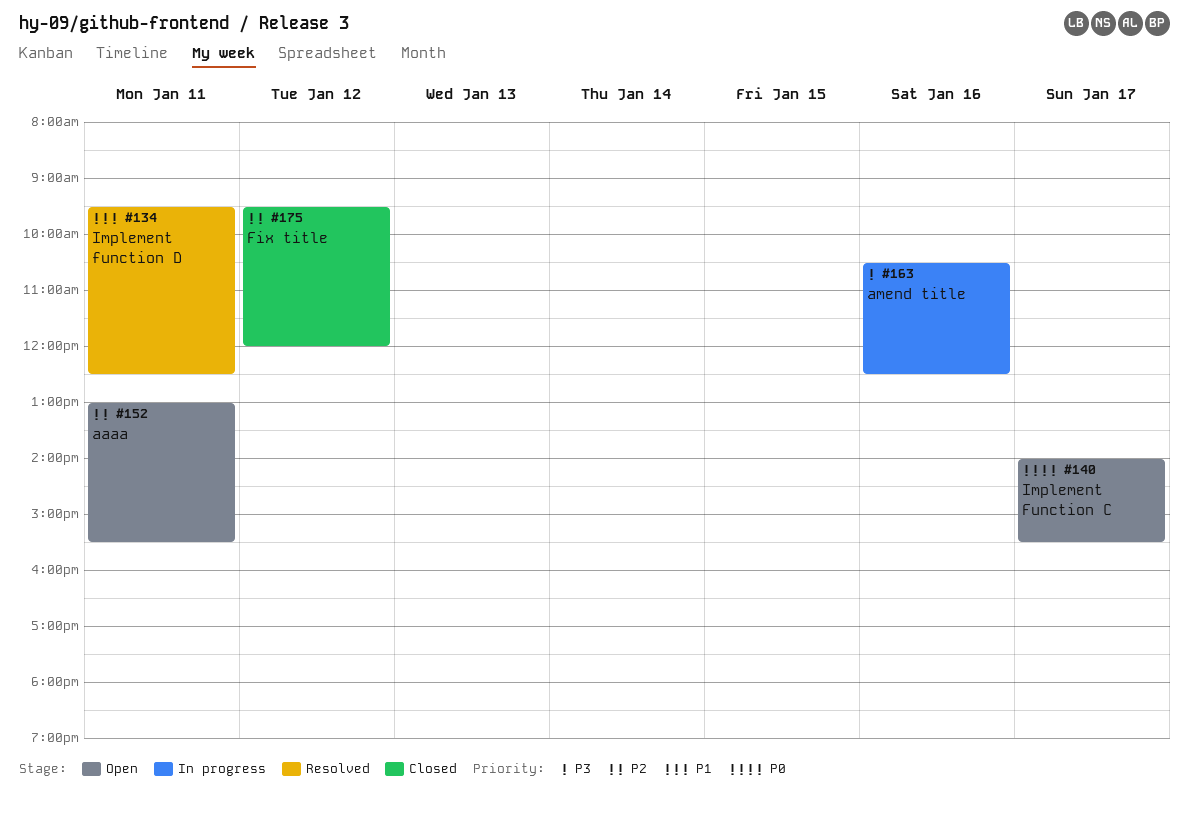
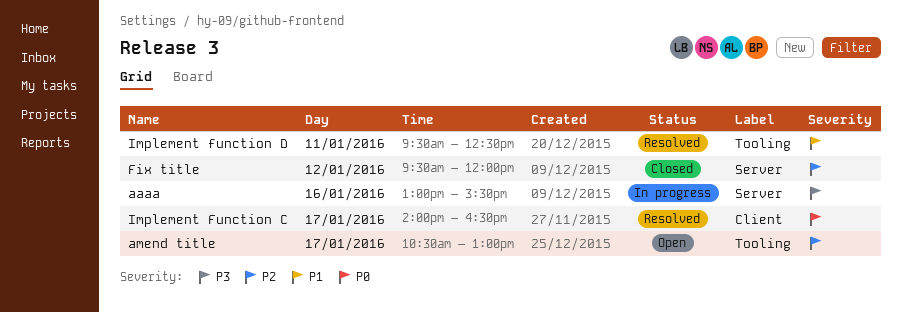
aaaa, status: Open -> In progress
aaaa, priority: P2 -> P3
aaaa, day: Jan 11 -> Jan 16
amend title, status: In progress -> Open
amend title, priority: P3 -> P2
amend title, day: Jan 16 -> Jan 17
amend title, ends: 12:30 -> 13:00
Implement Function C, status: Open -> Resolved
Implement Function C, ends: 15:30 -> 16:30

